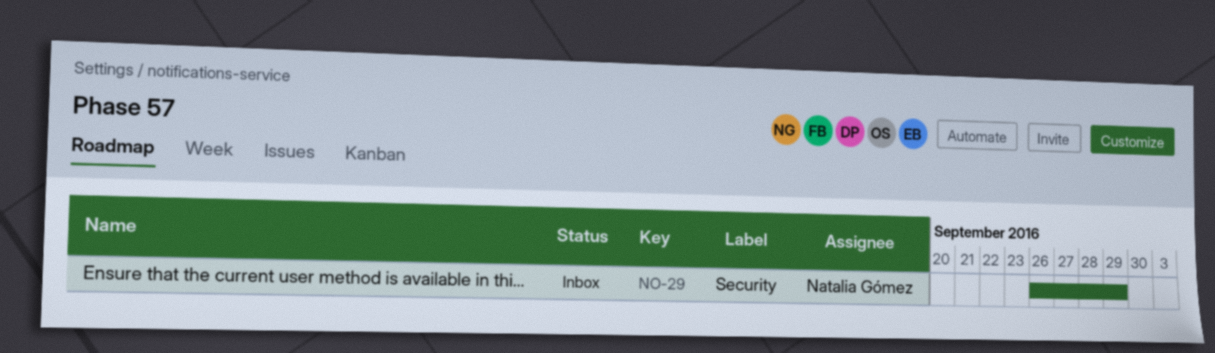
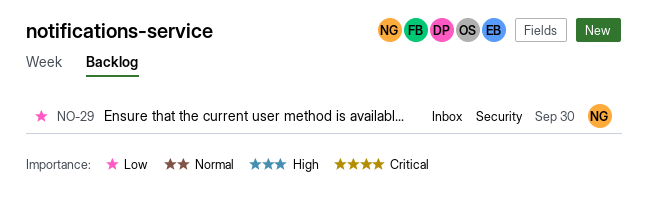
NO-29, due: Sep 29 -> Sep 30

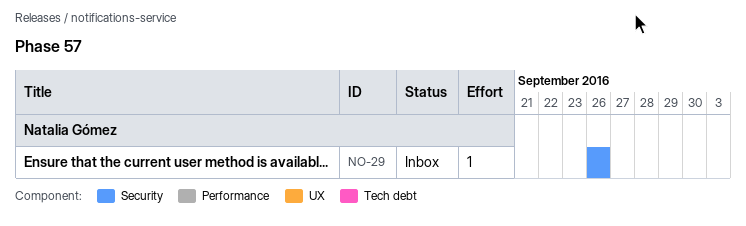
NO-29, due: Sep 30 -> Sep 26

